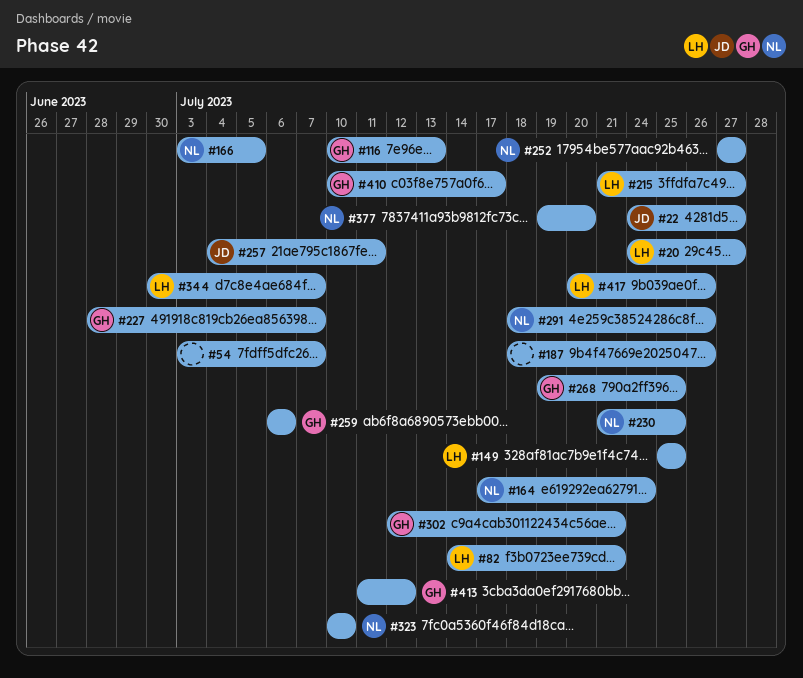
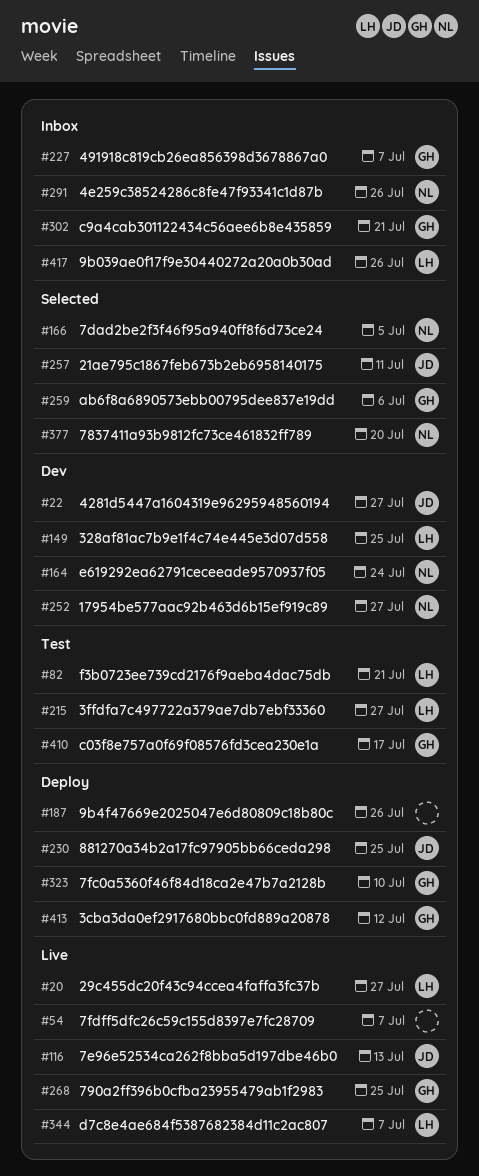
#116, owner: GH -> JD
#230, owner: NL -> JD
#323, owner: NL -> GH

